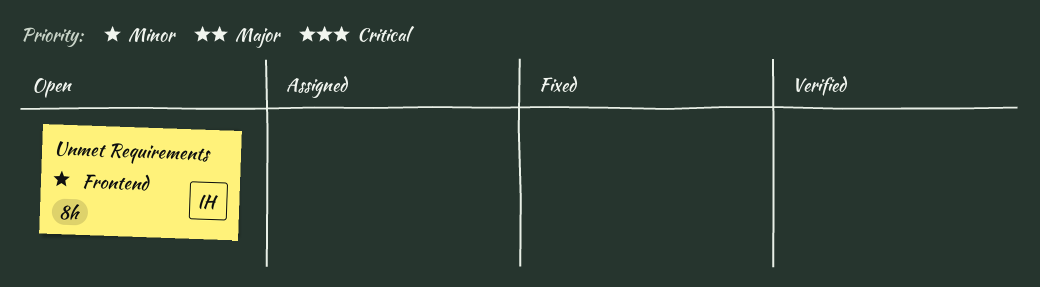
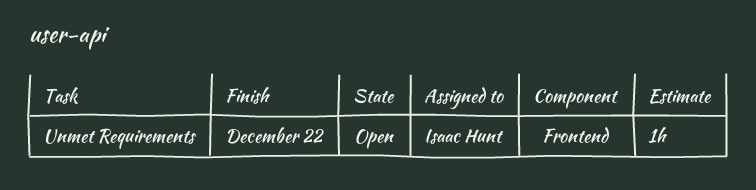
Unmet Requirements, estimate: 8h -> 1h

